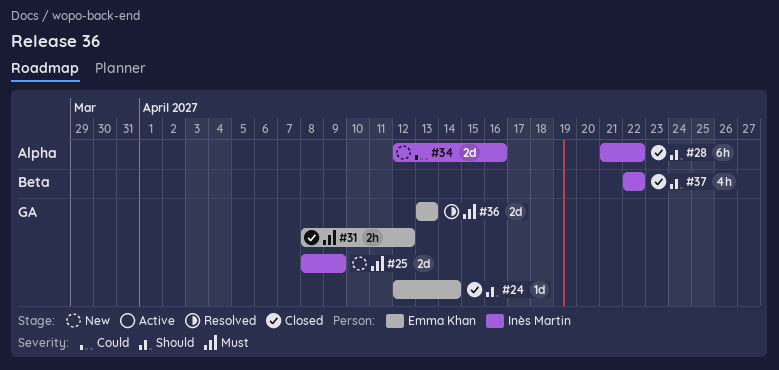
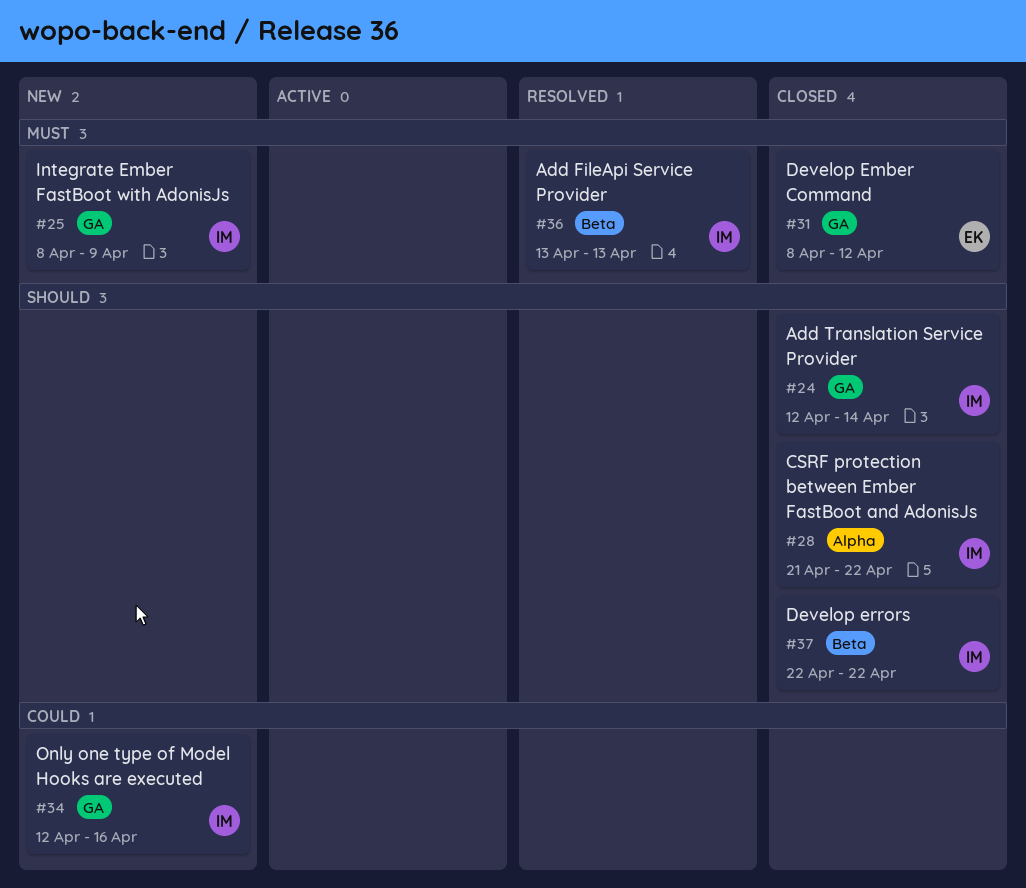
#24, owner: Emma Khan -> Inès Martin
#34, label: Alpha -> GA
#36, owner: Emma Khan -> Inès Martin
#36, label: GA -> Beta

